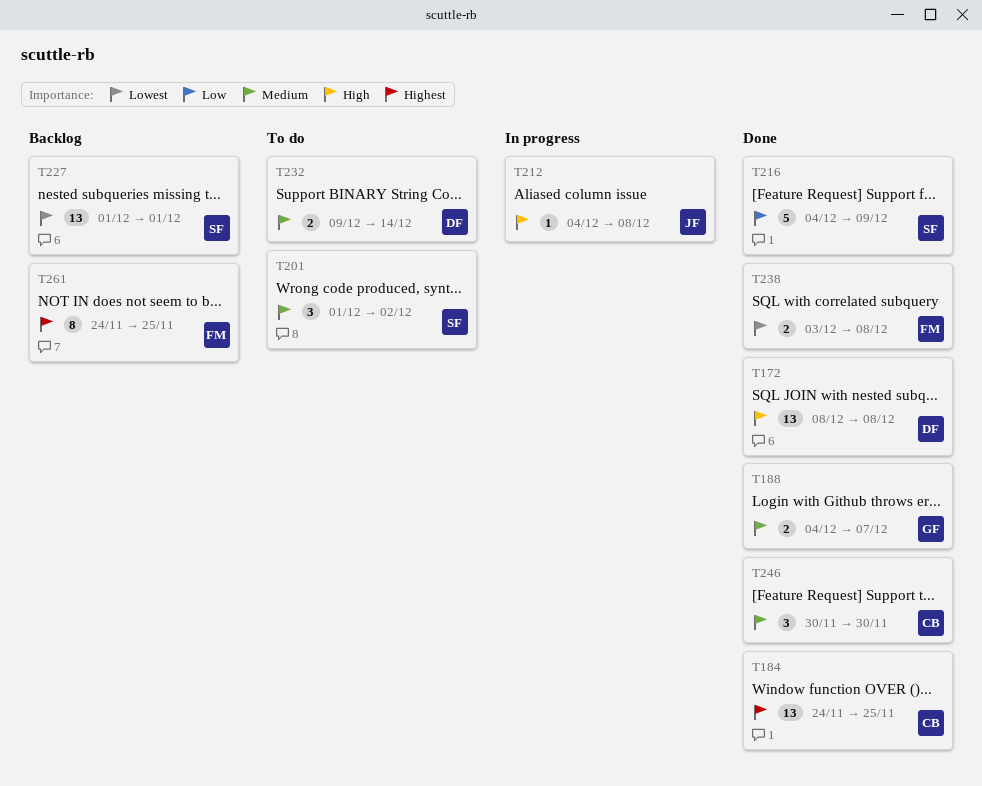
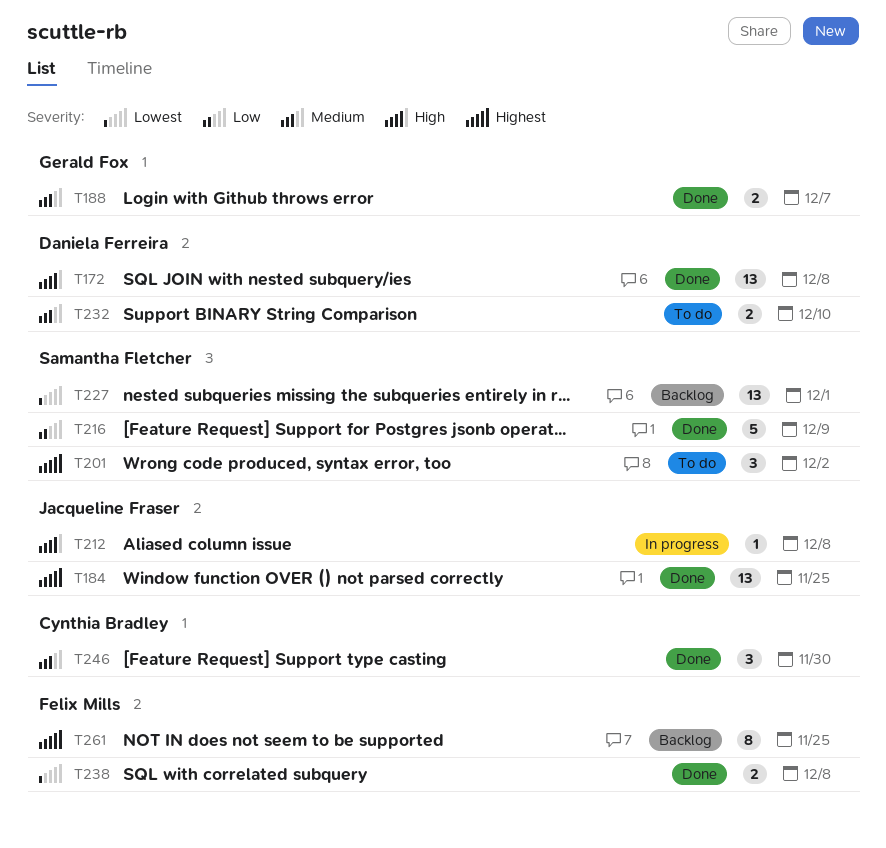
T184, owner: Cynthia Bradley -> Jacqueline Fraser
T201, priority: Medium -> Highest
T232, due: Dec 14 -> Dec 10

